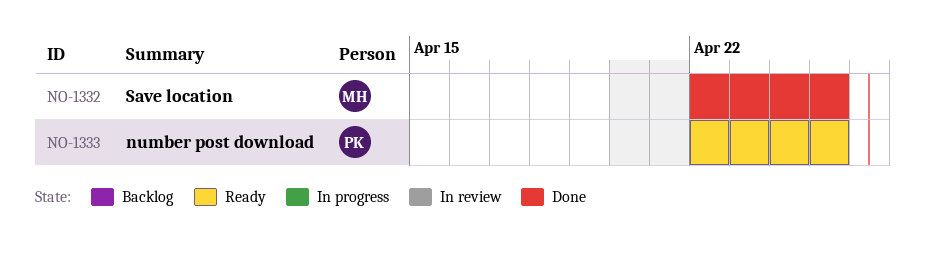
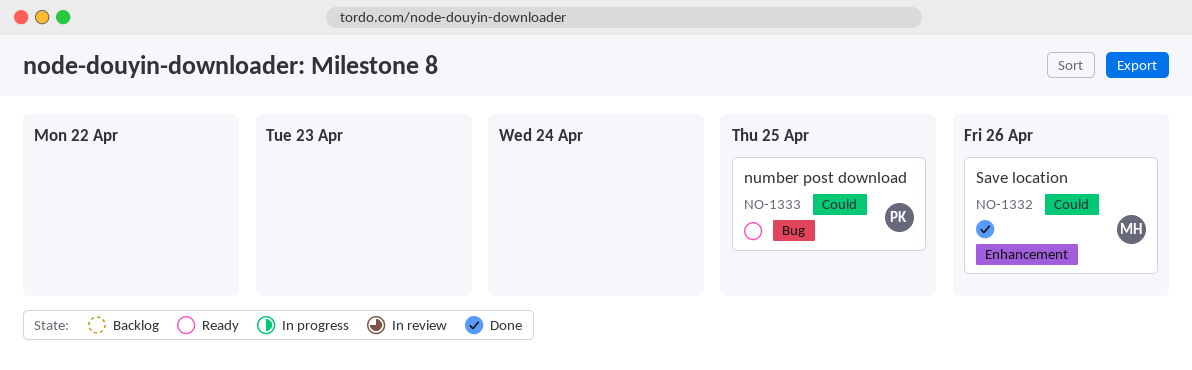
NO-1332, due: Apr 25 -> Apr 26

